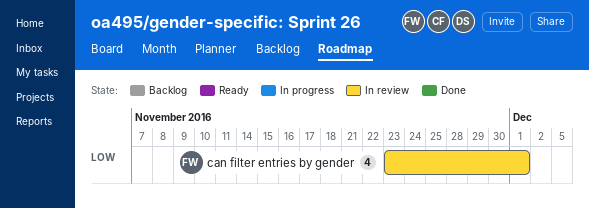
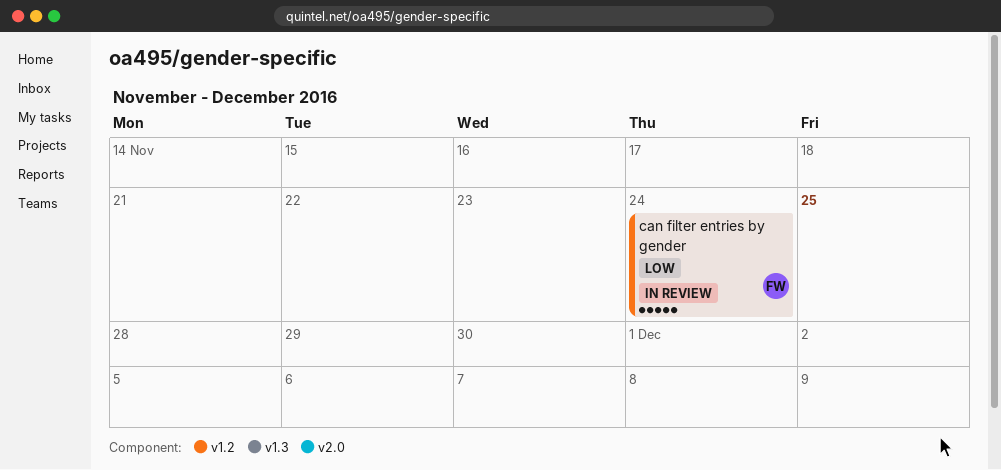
can filter entries by gender, estimate: 4 -> 5
can filter entries by gender, due: Dec 1 -> Nov 24

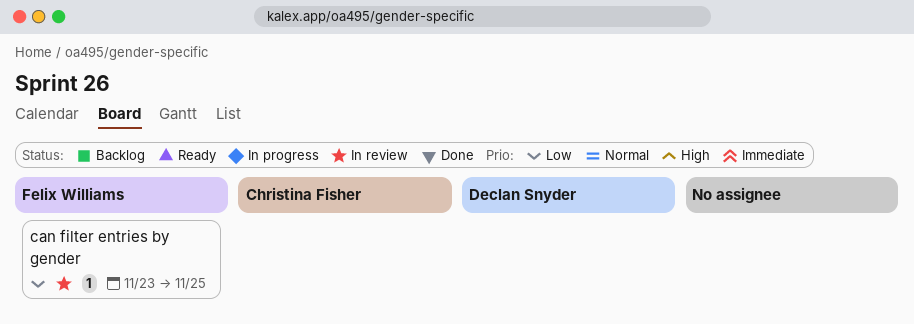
can filter entries by gender, estimate: 5 -> 1
can filter entries by gender, due: Nov 24 -> Nov 25

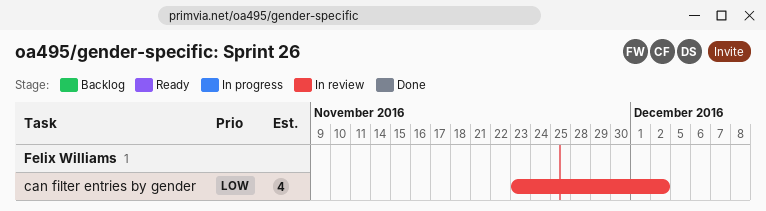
can filter entries by gender, estimate: 1 -> 4
can filter entries by gender, due: Nov 25 -> Dec 2

